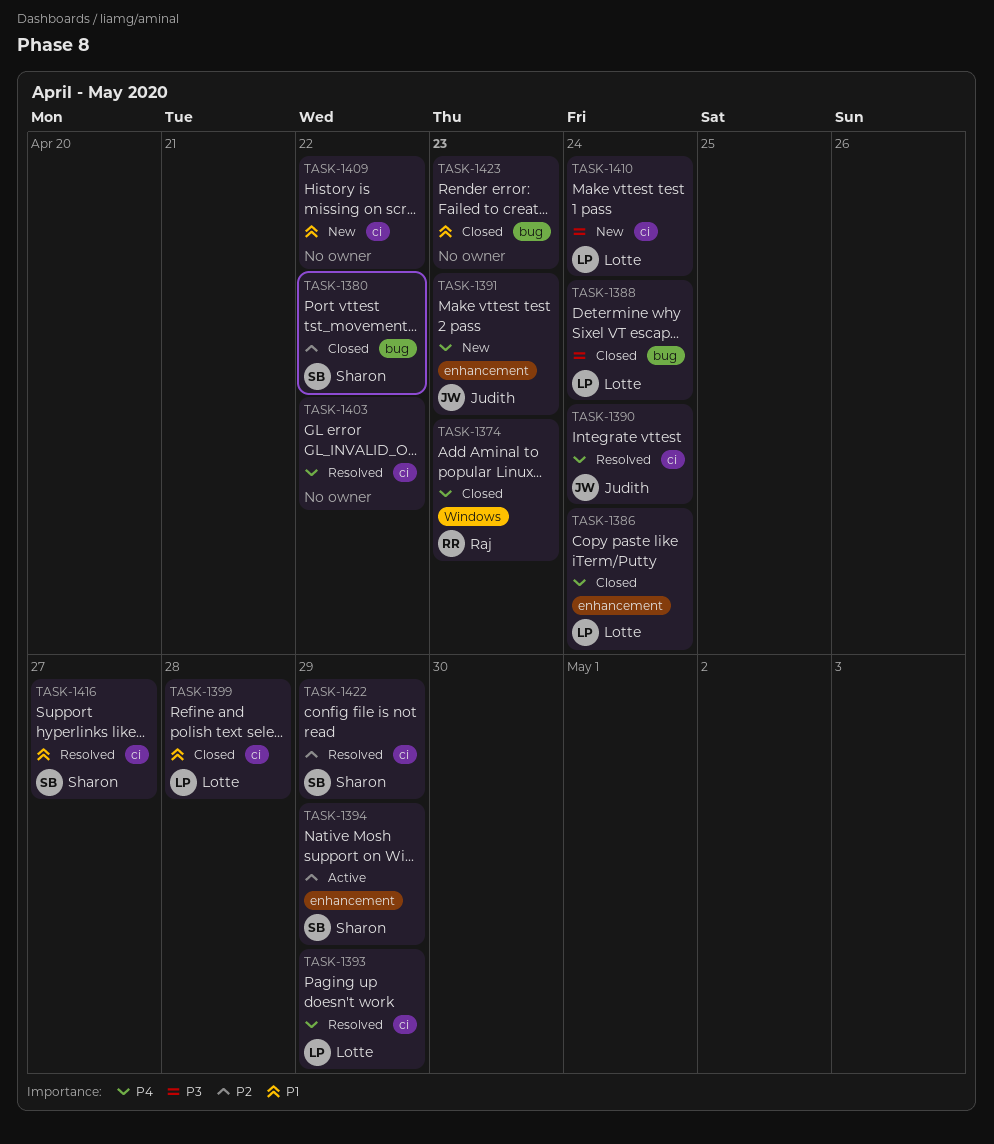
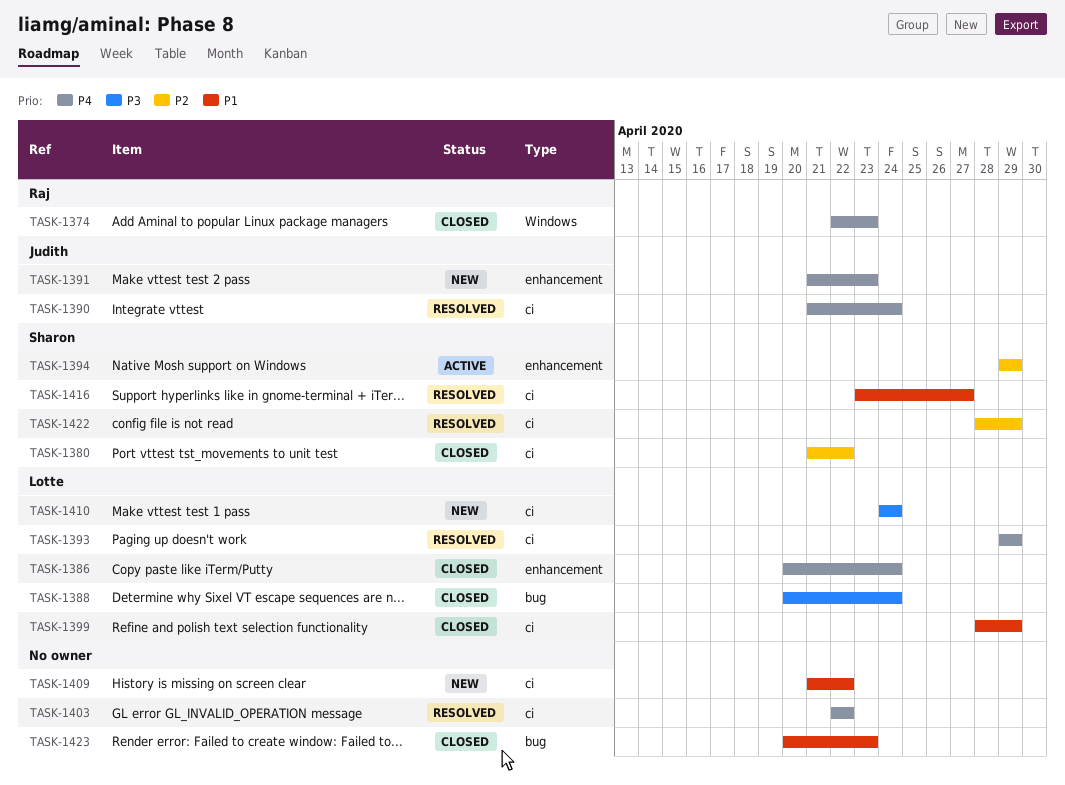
TASK-1380, label: bug -> ci
TASK-1399, due: Apr 28 -> Apr 29

